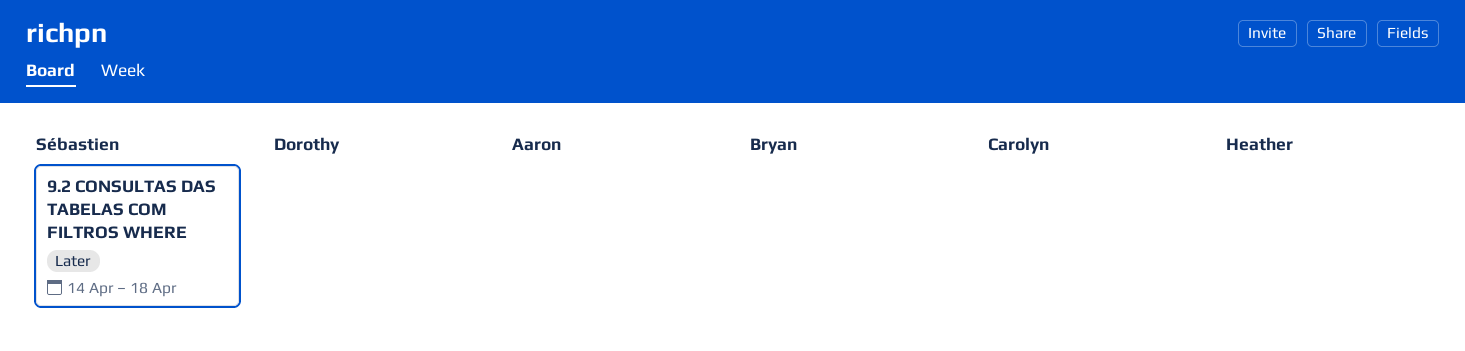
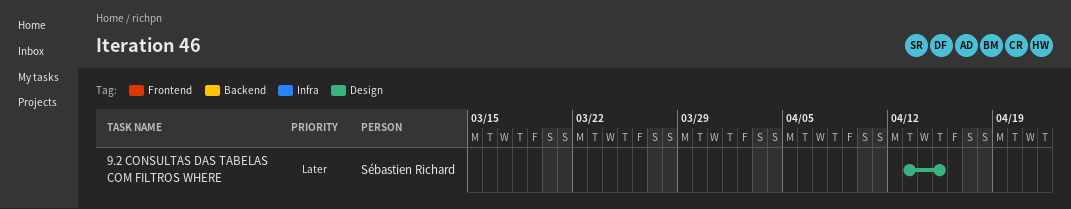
9.2 CONSULTAS DAS TABELAS COM FILTROS WHERE, start: Apr 14 -> Apr 13
9.2 CONSULTAS DAS TABELAS COM FILTROS WHERE, due: Apr 18 -> Apr 15

